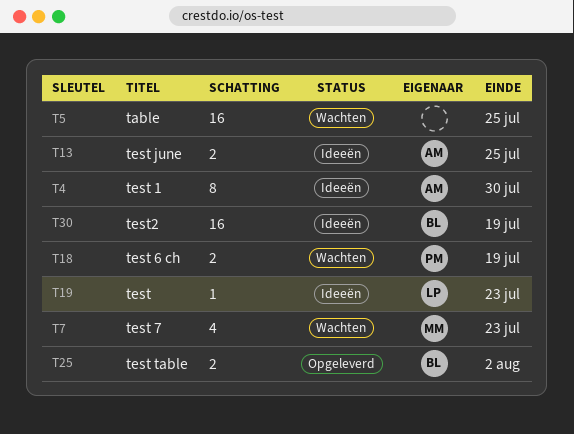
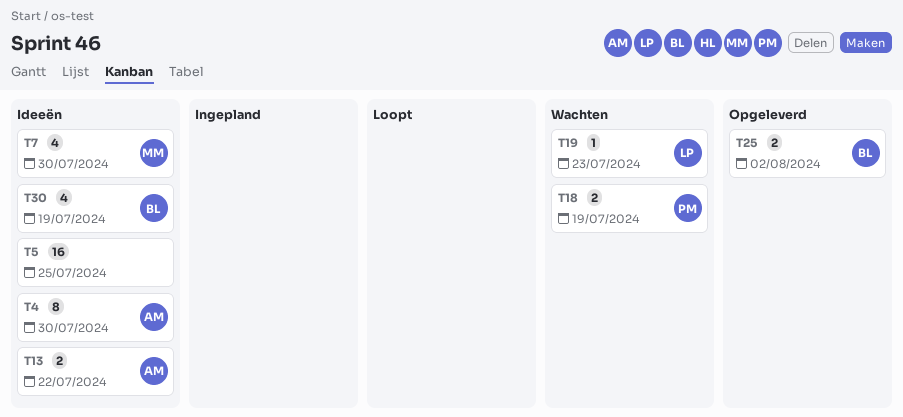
T5, status: Wachten -> Ideeën
T7, status: Wachten -> Ideeën
T7, due: Jul 23 -> Jul 30
T13, due: Jul 25 -> Jul 22
T19, status: Ideeën -> Wachten
T30, estimate: 16 -> 4

